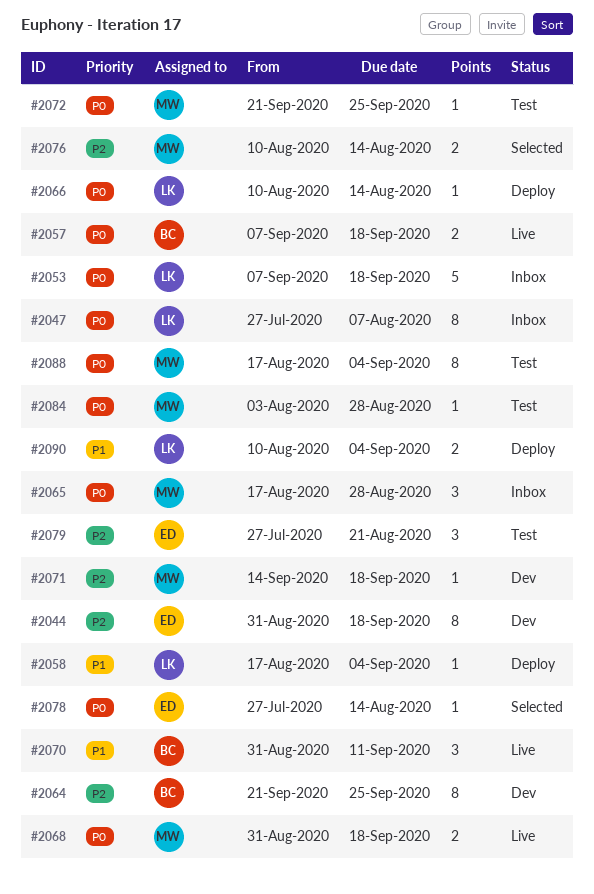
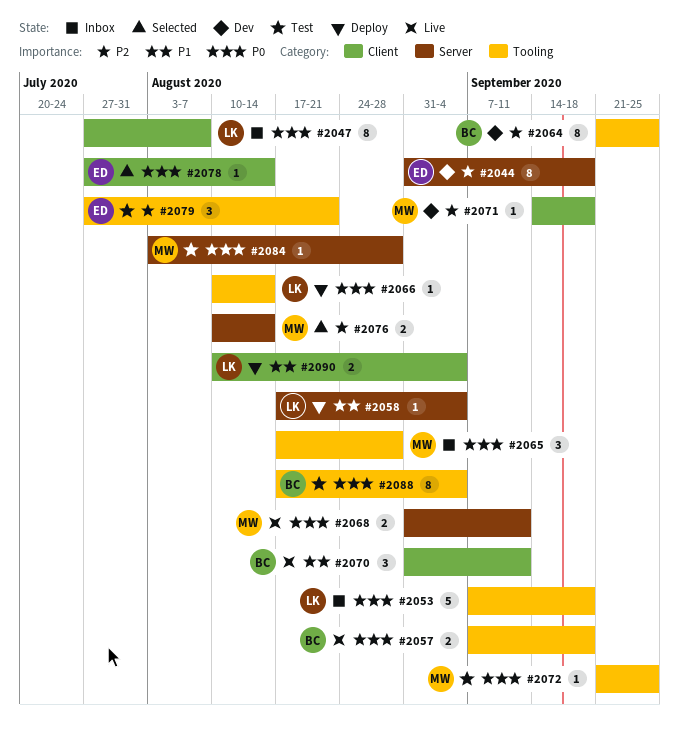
#2068, due: Sep 18 -> Sep 11
#2088, owner: MW -> BC

